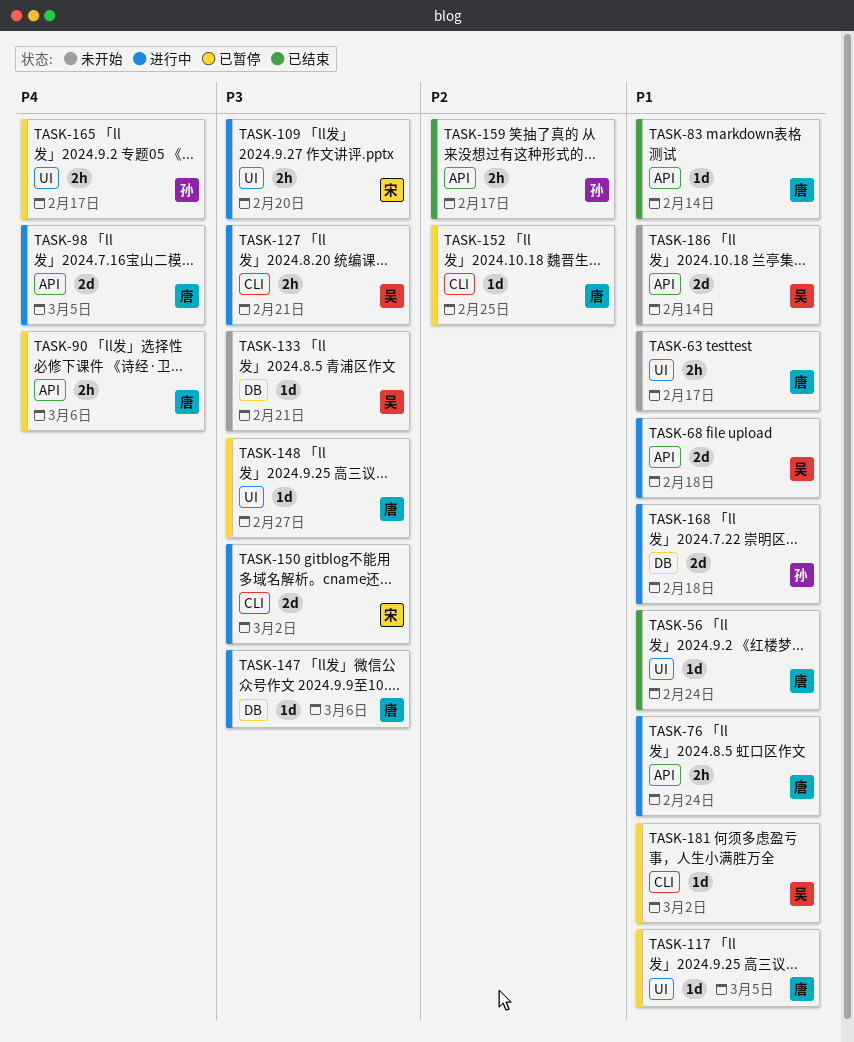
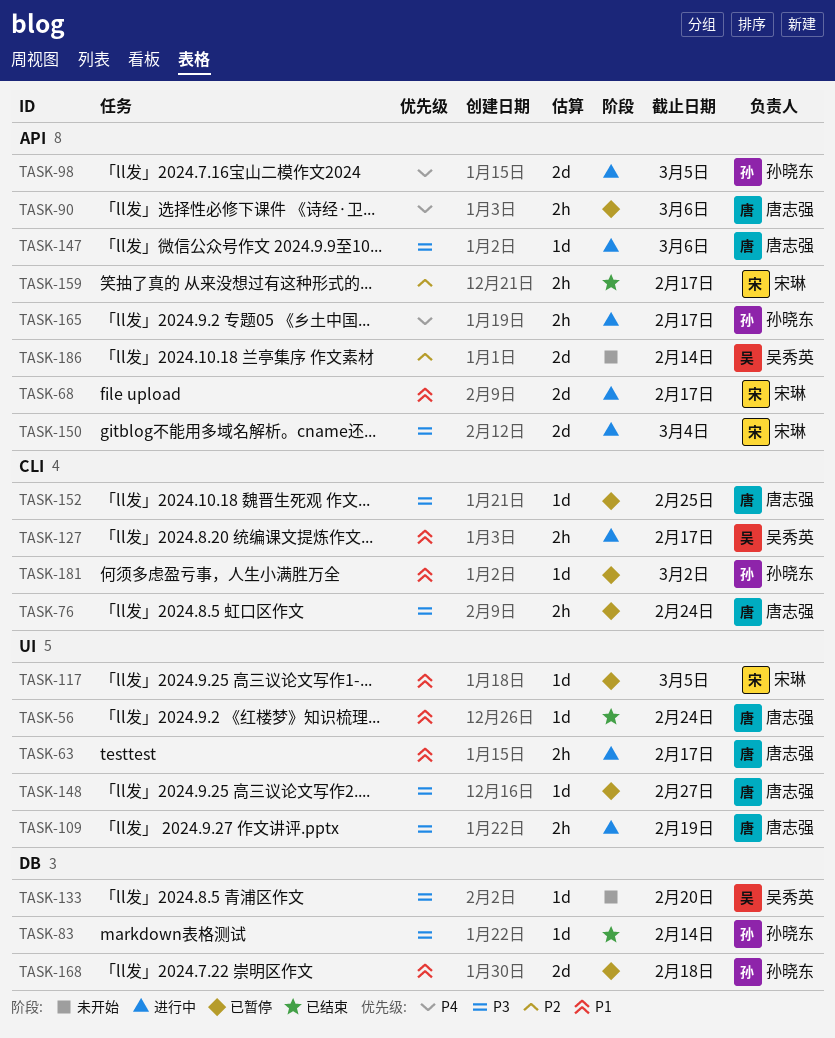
TASK-63, status: 未开始 -> 进行中
TASK-68, owner: 吴秀英 -> 宋琳
TASK-68, due: Feb 18 -> Feb 17
TASK-76, status: 进行中 -> 已暂停
TASK-76, priority: P1 -> P3
TASK-76, label: API -> CLI
TASK-83, owner: 唐志强 -> 孙晓东
TASK-83, priority: P1 -> P3
TASK-83, label: API -> DB
TASK-98, owner: 唐志强 -> 孙晓东
TASK-109, owner: 宋琳 -> 唐志强
TASK-109, due: Feb 20 -> Feb 19
TASK-117, owner: 唐志强 -> 宋琳
TASK-127, priority: P3 -> P1
TASK-127, due: Feb 21 -> Feb 17
TASK-133, due: Feb 21 -> Feb 20
TASK-147, label: DB -> API
TASK-150, label: CLI -> API
TASK-150, due: Mar 2 -> Mar 4
TASK-152, priority: P2 -> P3
TASK-159, owner: 孙晓东 -> 宋琳
TASK-165, status: 已暂停 -> 进行中
TASK-165, label: UI -> API
TASK-168, status: 进行中 -> 已暂停
TASK-181, owner: 吴秀英 -> 孙晓东
TASK-186, priority: P1 -> P2

